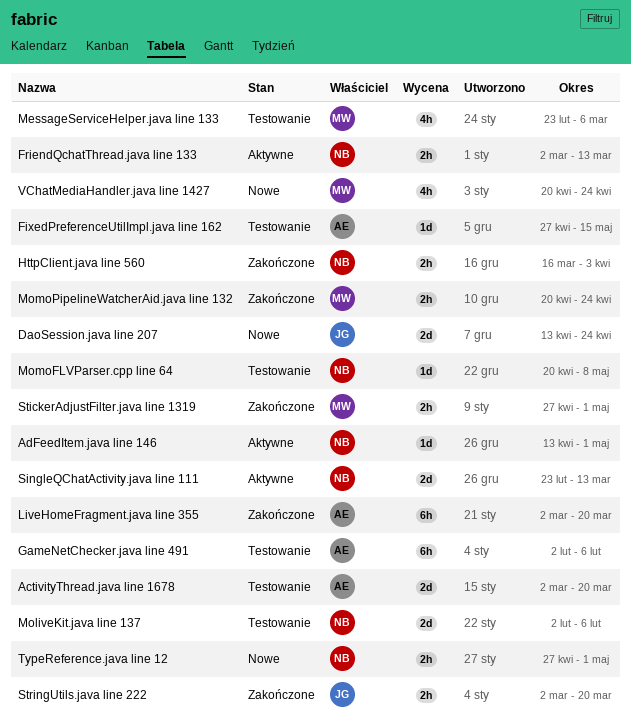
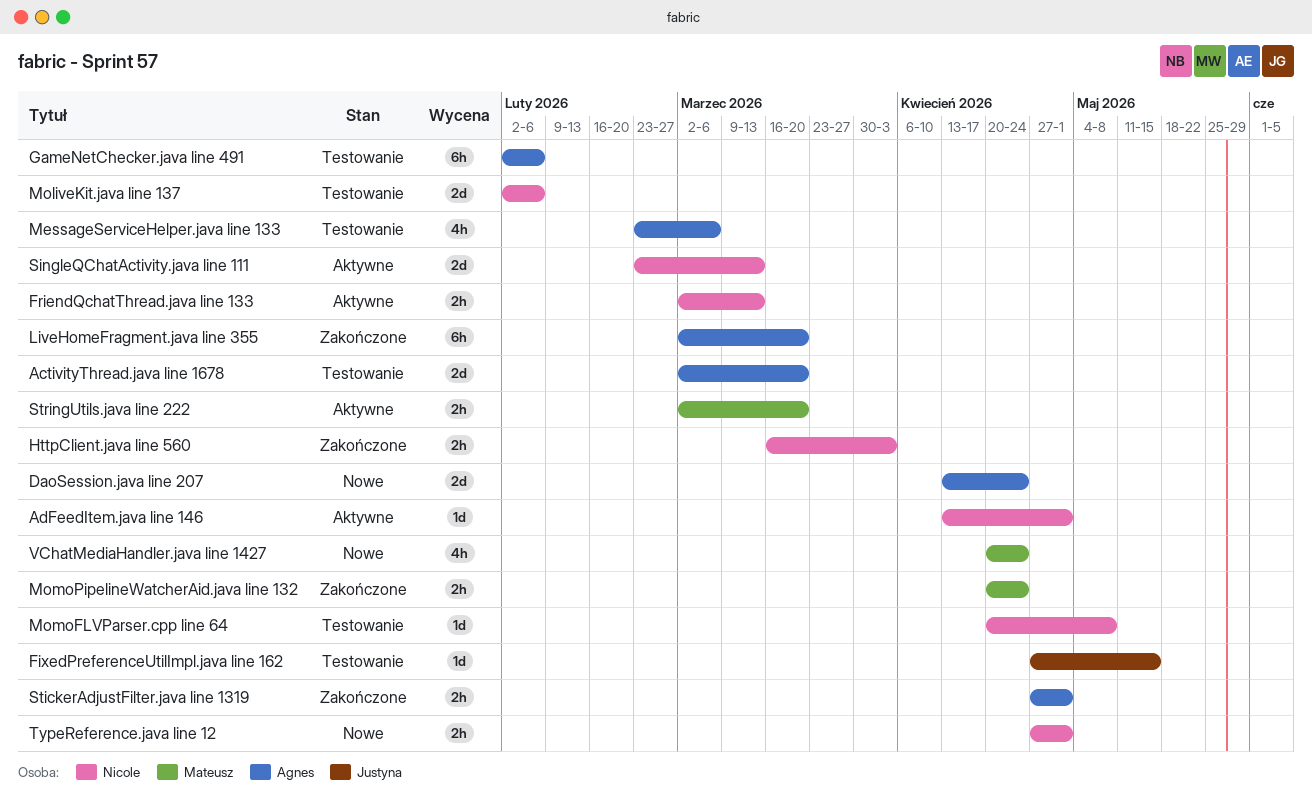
DaoSession.java line 207, owner: Justyna -> Agnes
FixedPreferenceUtilImpl.java line 162, owner: Agnes -> Justyna
MessageServiceHelper.java line 133, owner: Mateusz -> Agnes
StickerAdjustFilter.java line 1319, owner: Mateusz -> Agnes
StringUtils.java line 222, status: Zakończone -> Aktywne
StringUtils.java line 222, owner: Justyna -> Mateusz

